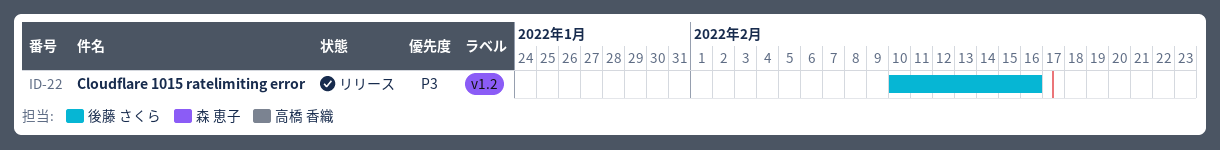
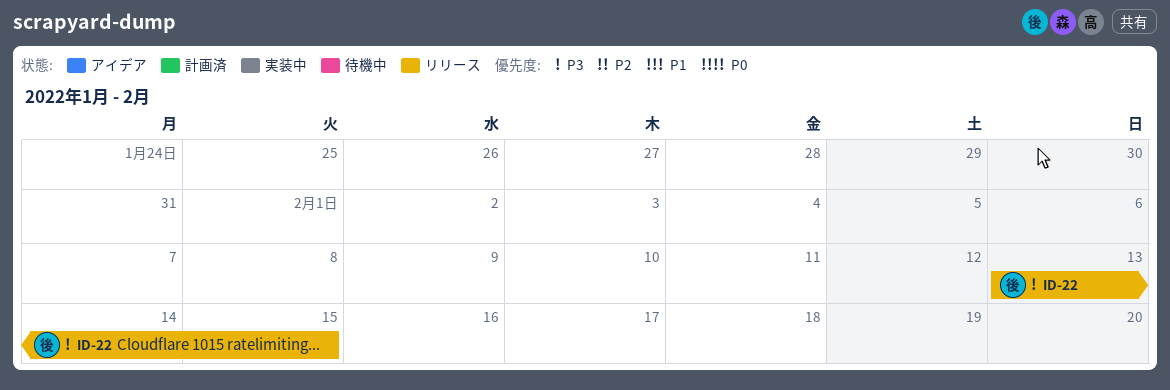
ID-22, start: Feb 10 -> Feb 13
ID-22, due: Feb 16 -> Feb 15

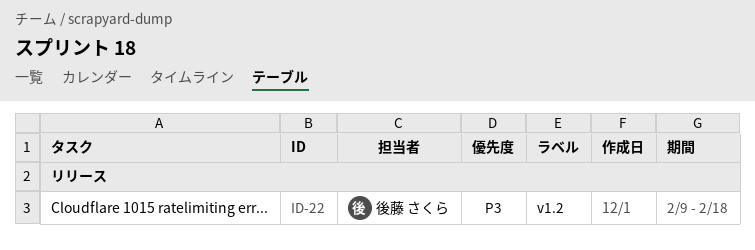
ID-22, start: Feb 13 -> Feb 9
ID-22, due: Feb 15 -> Feb 18

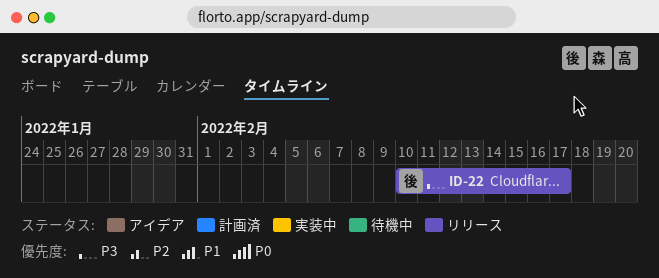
ID-22, start: Feb 9 -> Feb 10
ID-22, due: Feb 18 -> Feb 17

